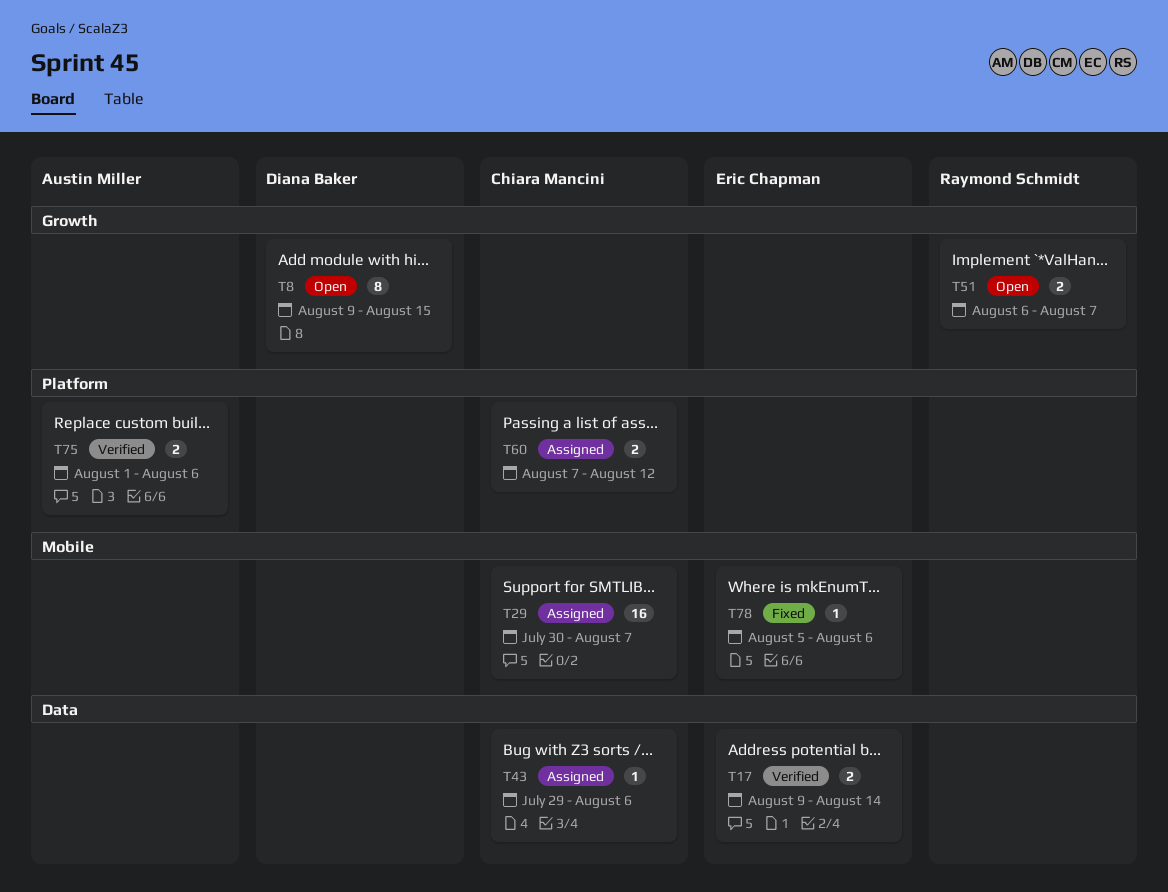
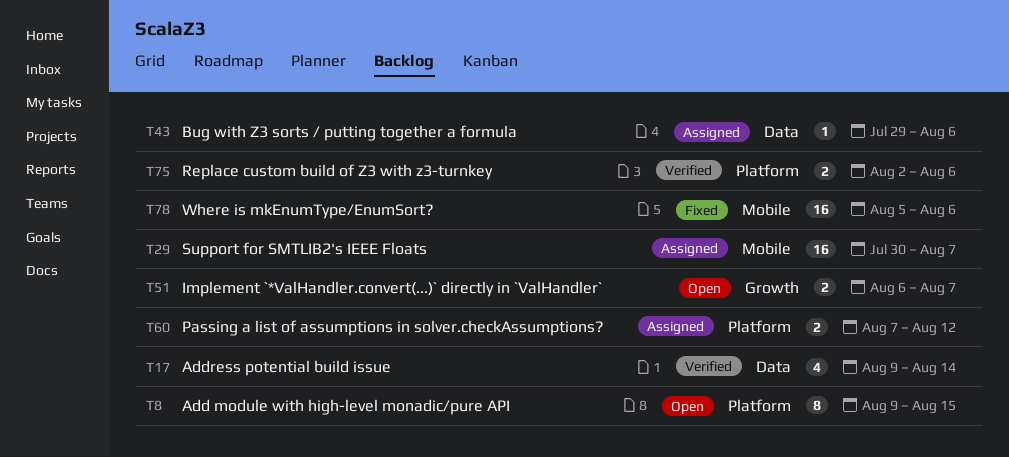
T8, label: Growth -> Platform
T17, estimate: 2 -> 4
T75, start: Aug 1 -> Aug 2
T78, estimate: 1 -> 16

